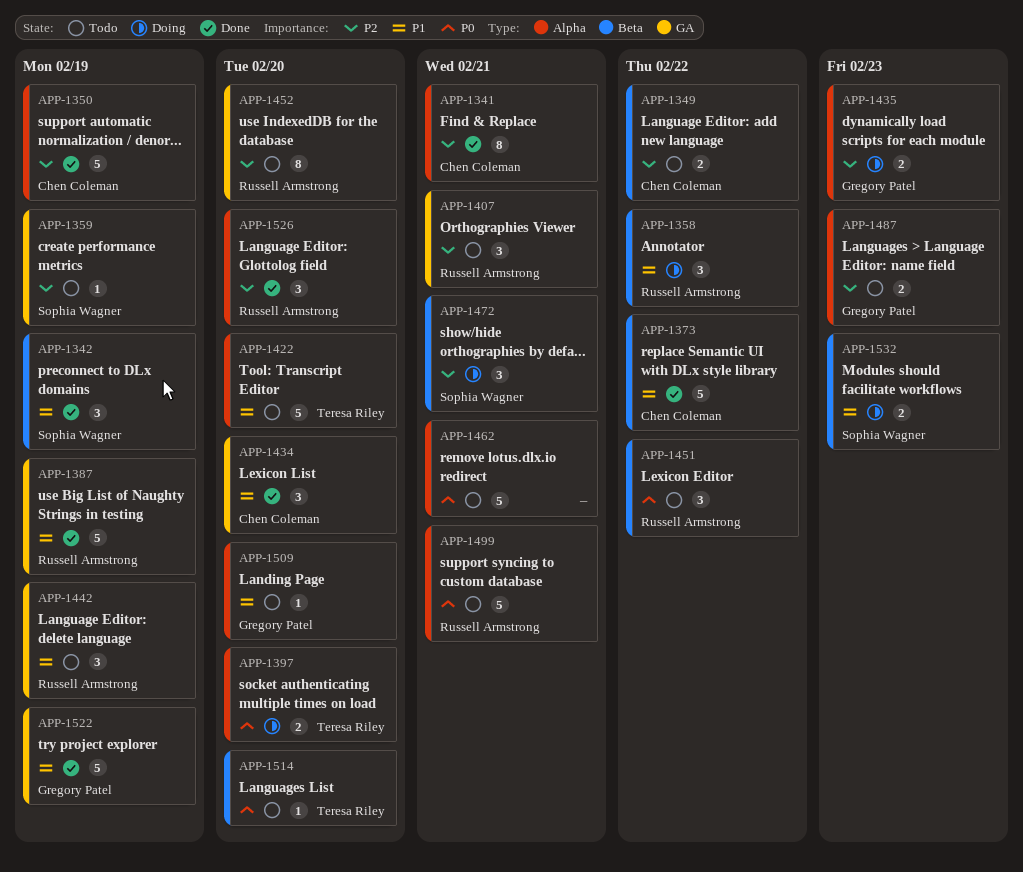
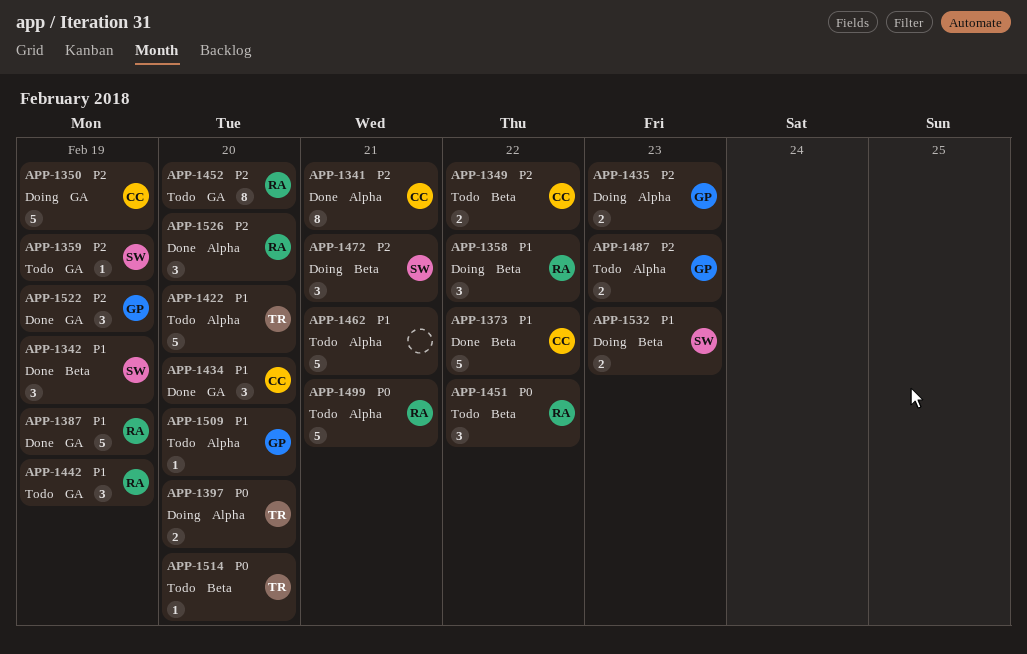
APP-1350, status: Done -> Doing
APP-1350, label: Alpha -> GA
APP-1407: present -> none
APP-1462, priority: P0 -> P1
APP-1522, priority: P1 -> P2
APP-1522, estimate: 5 -> 3

